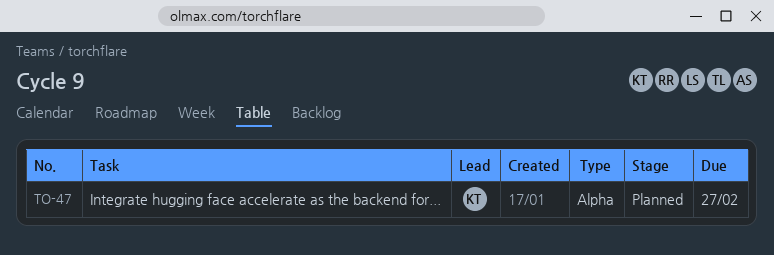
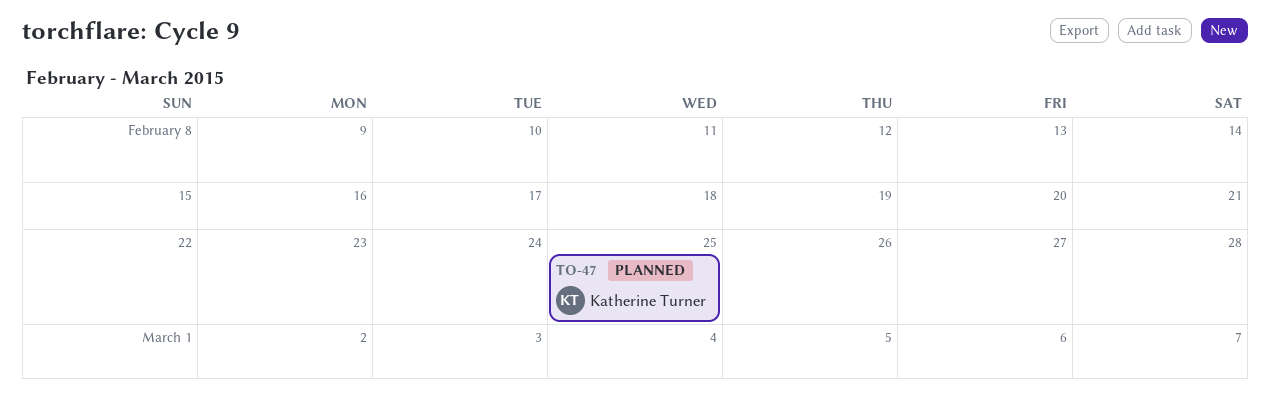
TO-47, due: Feb 27 -> Feb 25

